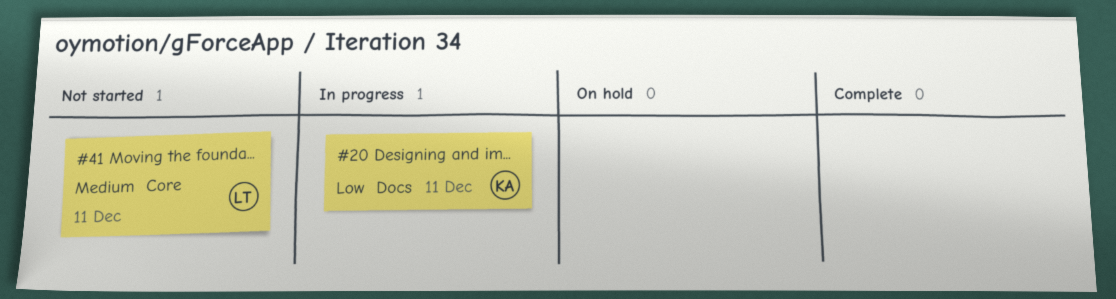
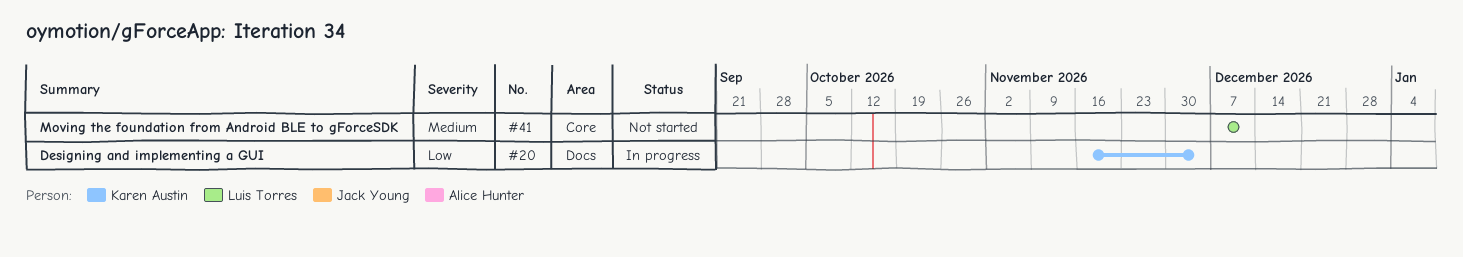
#20, due: Dec 11 -> Dec 4

